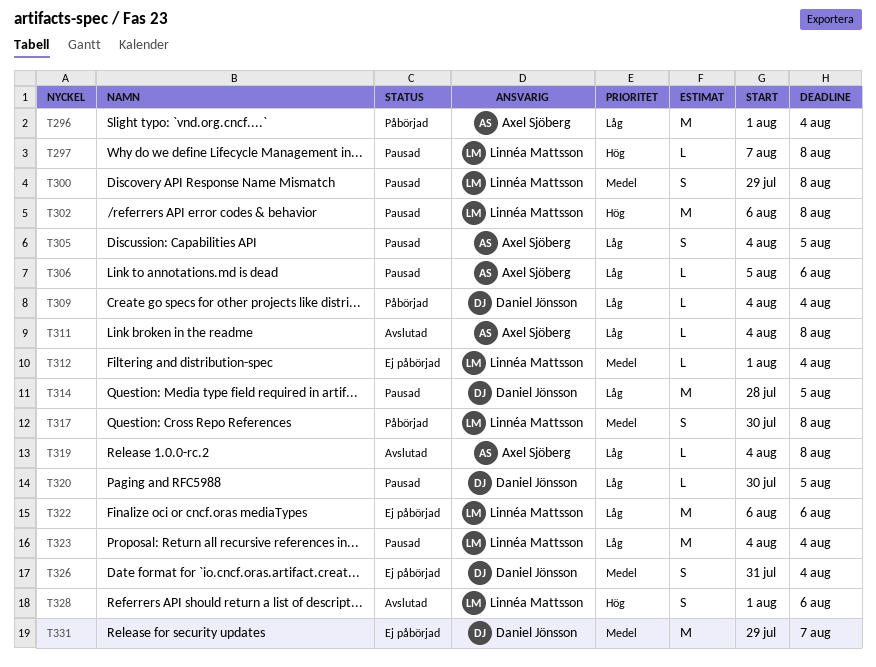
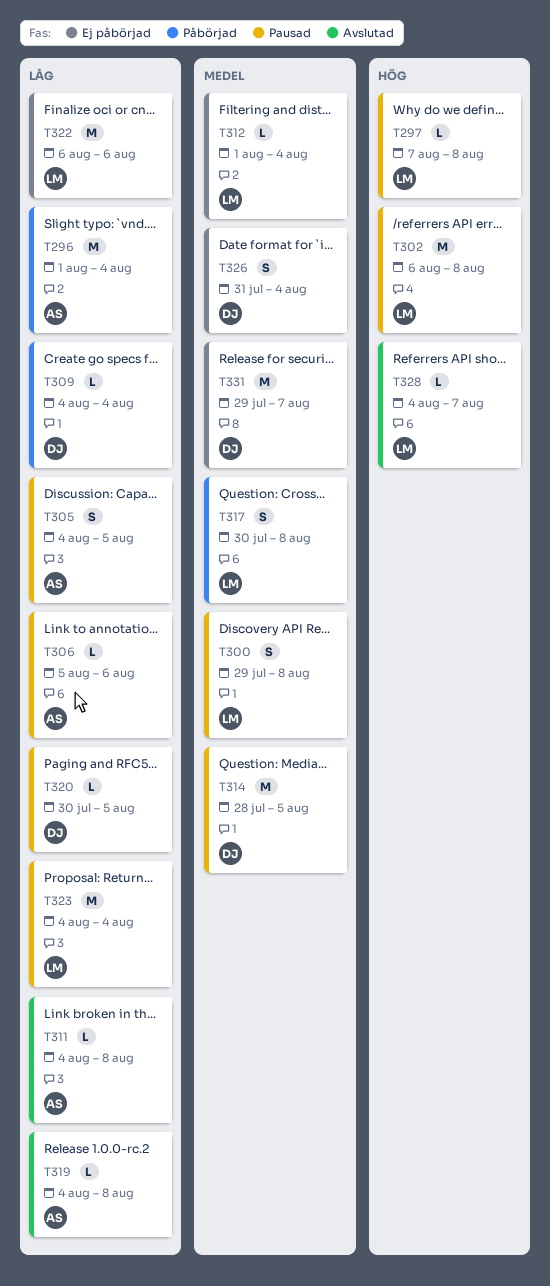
T314, priority: Låg -> Medel
T328, estimate: S -> L
T328, start: Aug 1 -> Aug 4
T328, due: Aug 6 -> Aug 7

